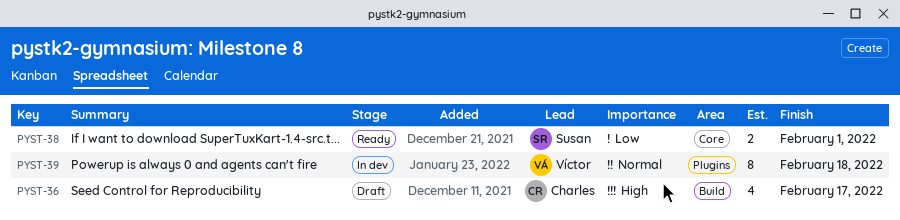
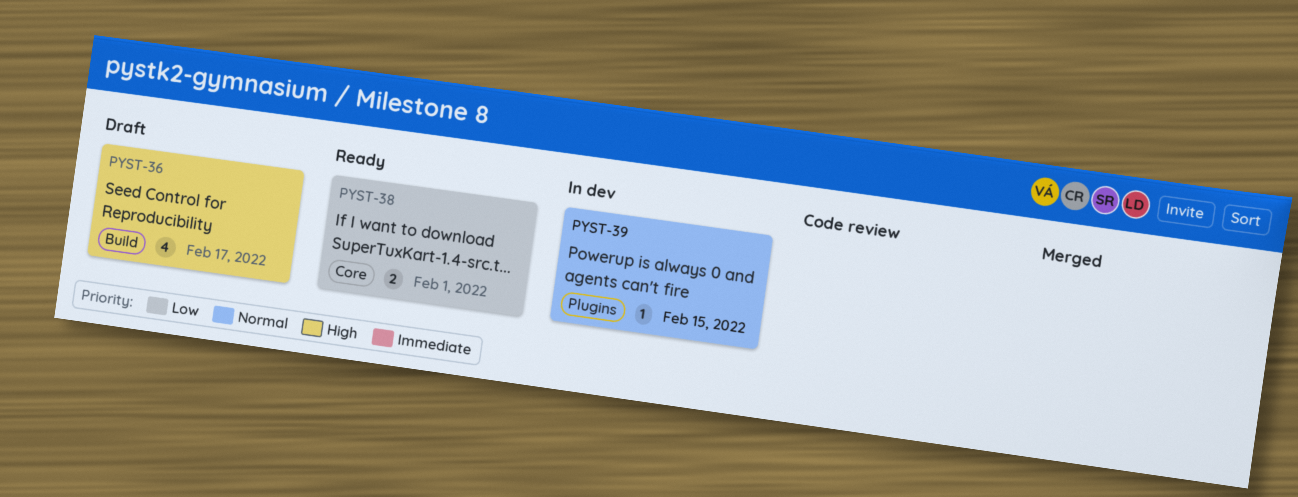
PYST-39, estimate: 8 -> 1
PYST-39, due: Feb 18 -> Feb 15

